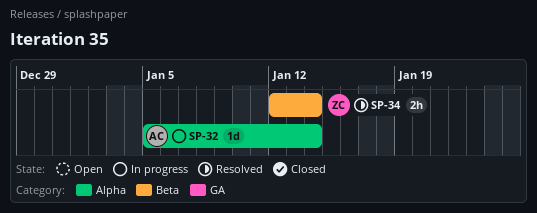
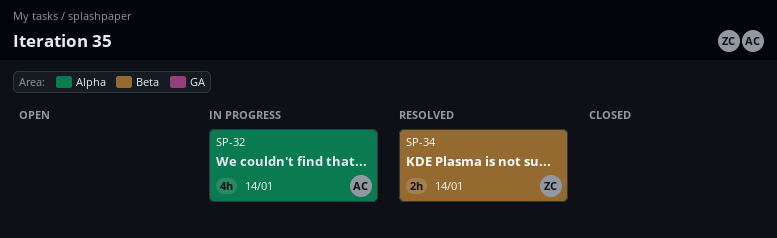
SP-32, estimate: 1d -> 4h

